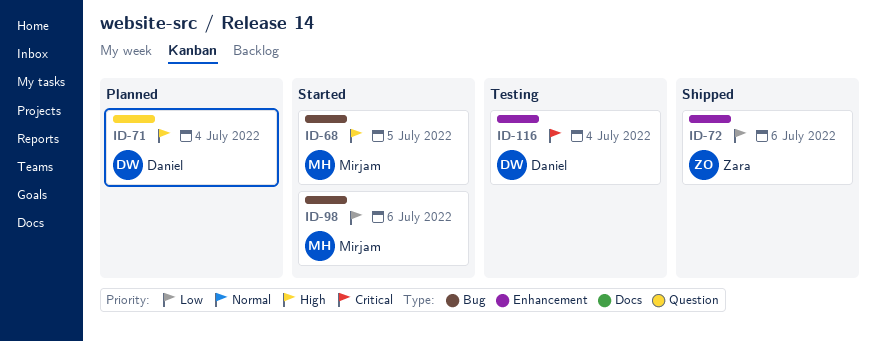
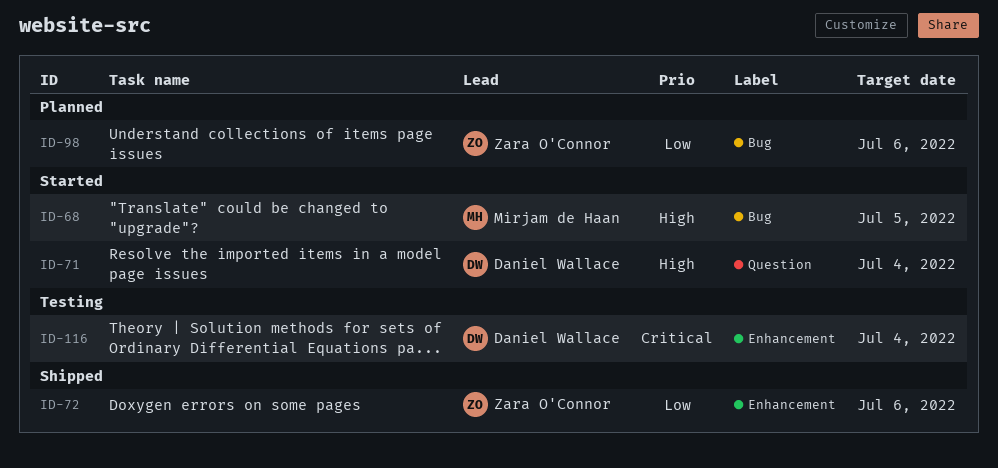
ID-71, status: Planned -> Started
ID-98, status: Started -> Planned
ID-98, owner: Mirjam de Haan -> Zara O'Connor

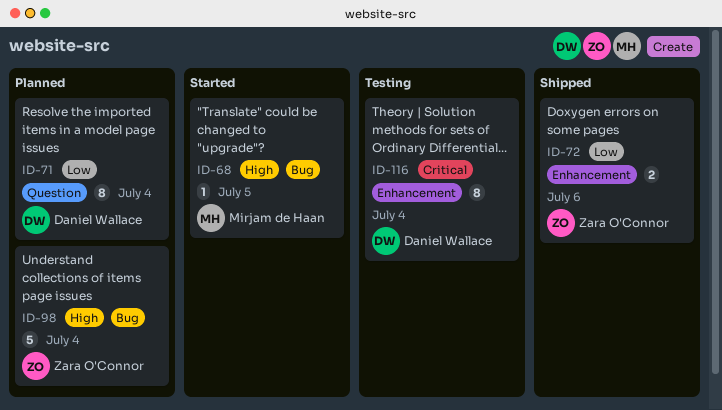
ID-71, status: Started -> Planned
ID-71, priority: High -> Low
ID-98, priority: Low -> High
ID-98, due: Jul 6 -> Jul 4

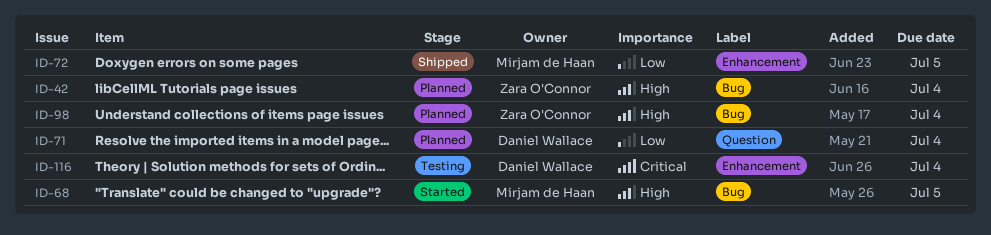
ID-42: none -> present
ID-72, owner: Zara O'Connor -> Mirjam de Haan
ID-72, due: Jul 6 -> Jul 5

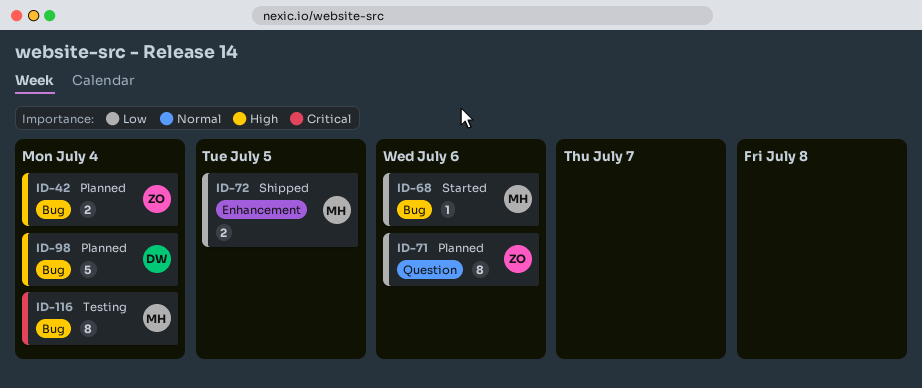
ID-68, priority: High -> Low
ID-68, due: Jul 5 -> Jul 6
ID-71, owner: Daniel Wallace -> Zara O'Connor
ID-71, due: Jul 4 -> Jul 6
ID-98, owner: Zara O'Connor -> Daniel Wallace
ID-116, owner: Daniel Wallace -> Mirjam de Haan
ID-116, label: Enhancement -> Bug

